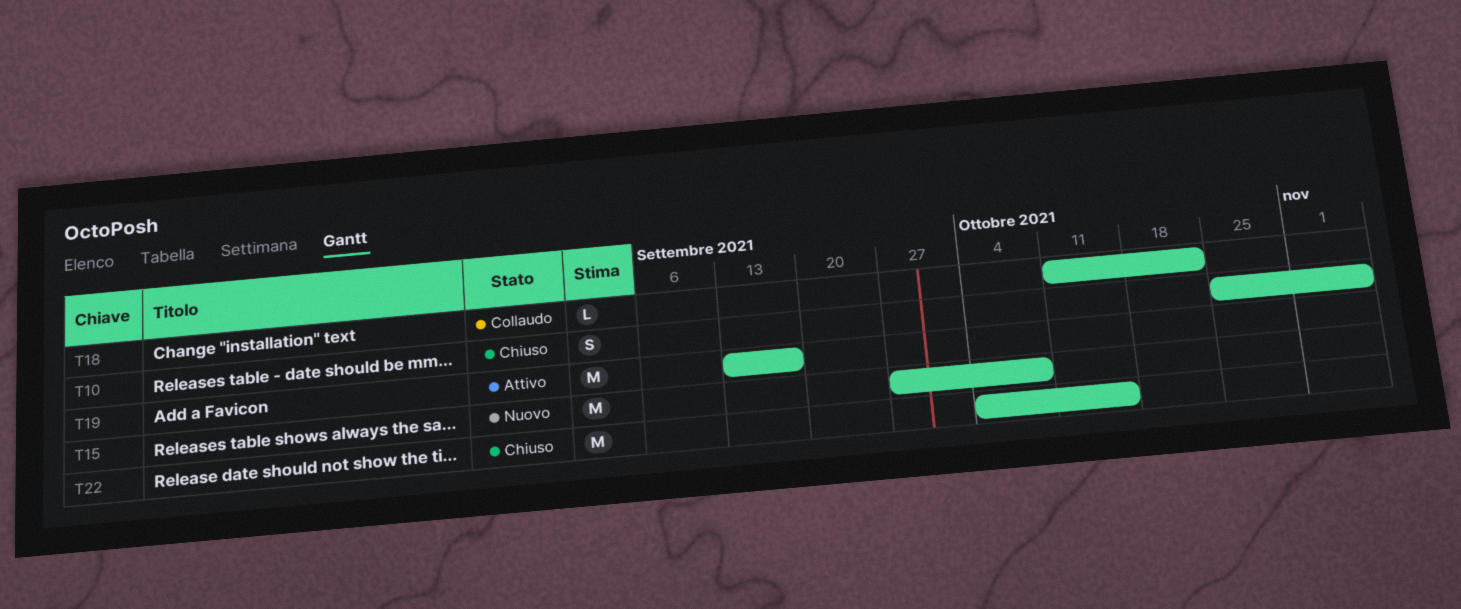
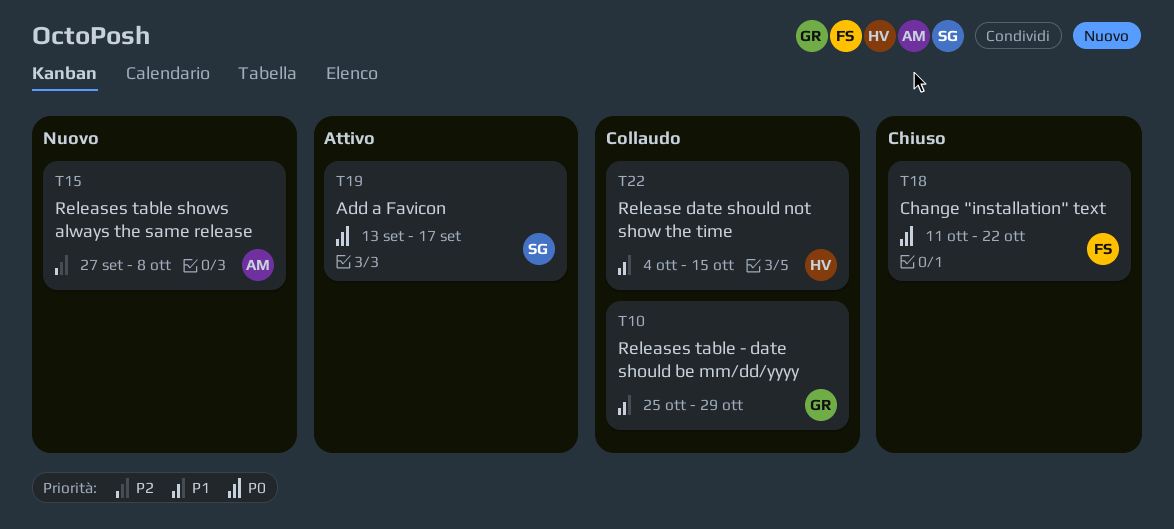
T10, status: Chiuso -> Collaudo
T10, due: Nov 5 -> Oct 29
T18, status: Collaudo -> Chiuso
T22, status: Chiuso -> Collaudo

